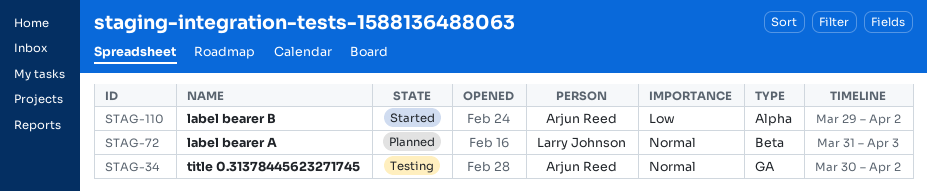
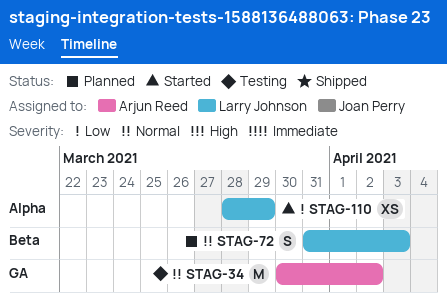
STAG-110, owner: Arjun Reed -> Larry Johnson
STAG-110, start: Mar 29 -> Mar 28
STAG-110, due: Apr 2 -> Mar 29

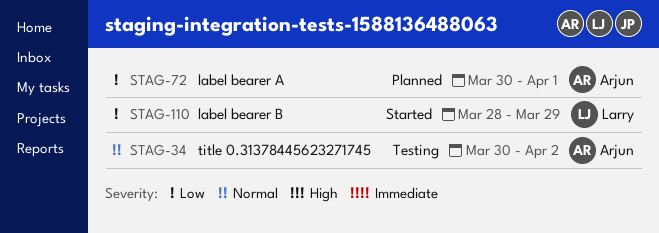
STAG-72, owner: Larry Johnson -> Arjun Reed
STAG-72, priority: Normal -> Low
STAG-72, start: Mar 31 -> Mar 30
STAG-72, due: Apr 3 -> Apr 1

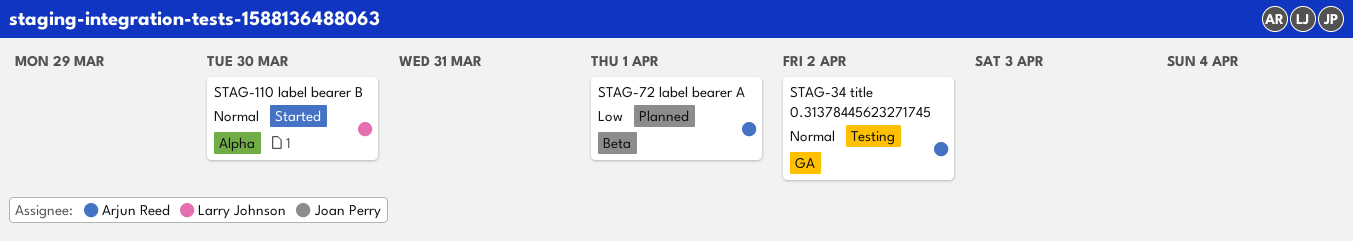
STAG-110, priority: Low -> Normal
STAG-110, due: Mar 29 -> Mar 30

